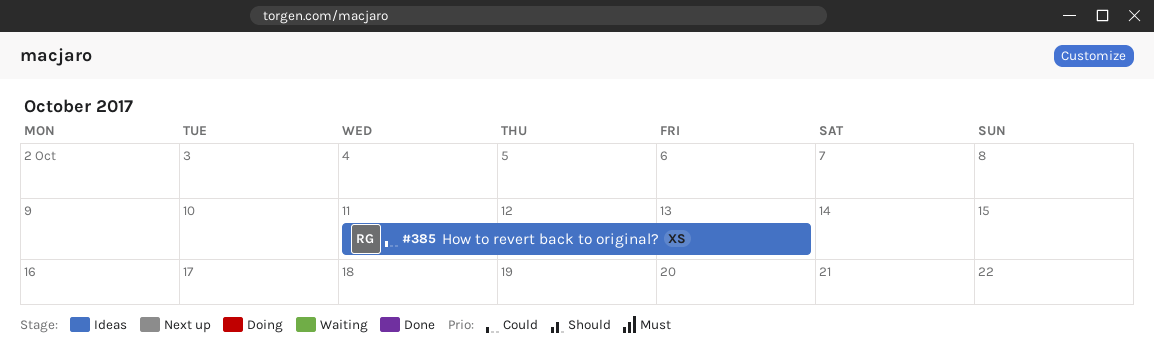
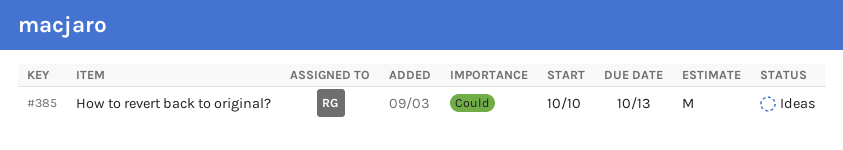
#385, estimate: XS -> M
#385, start: Oct 11 -> Oct 10

